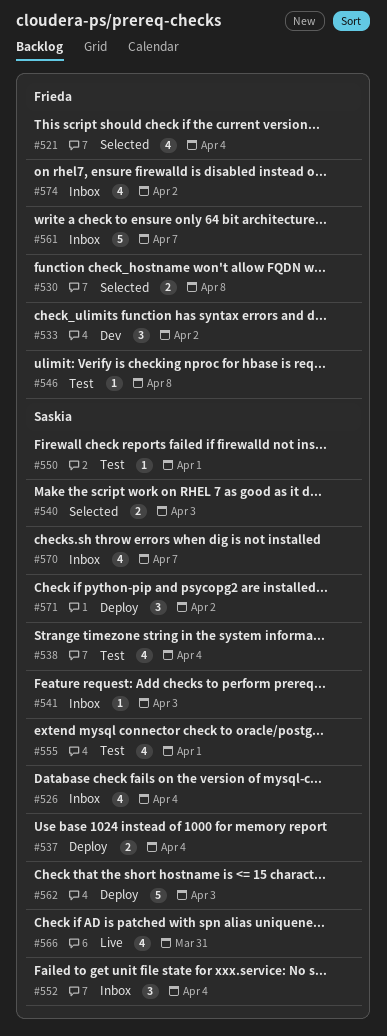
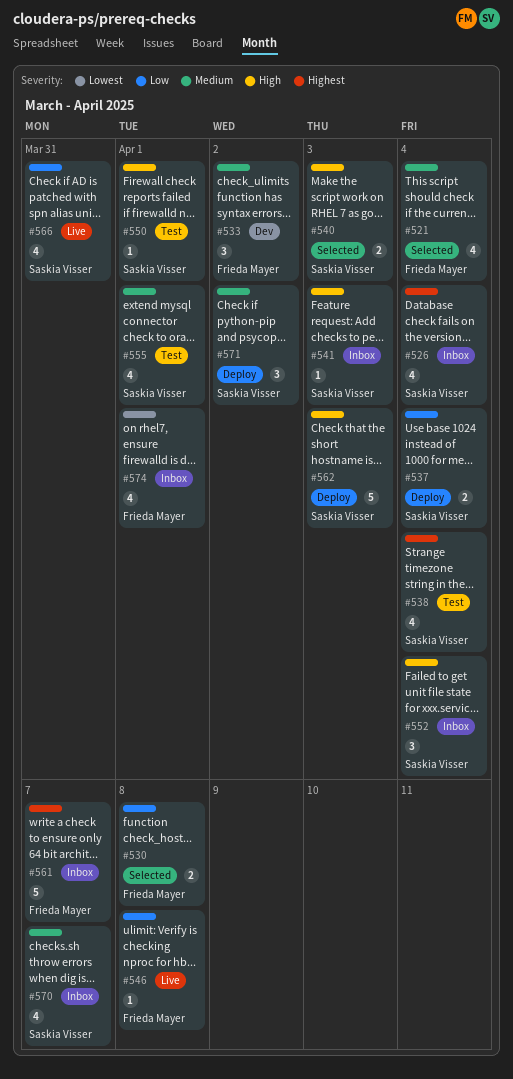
#546, status: Test -> Live
#574, due: Apr 2 -> Apr 1

